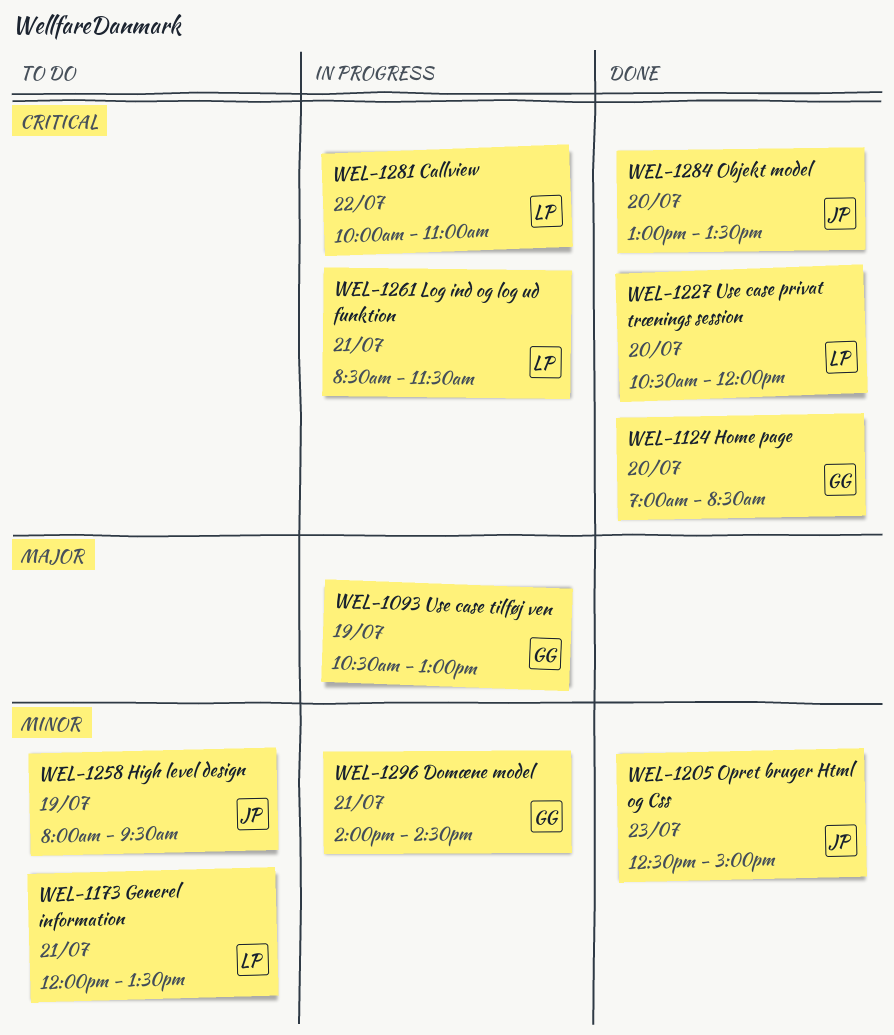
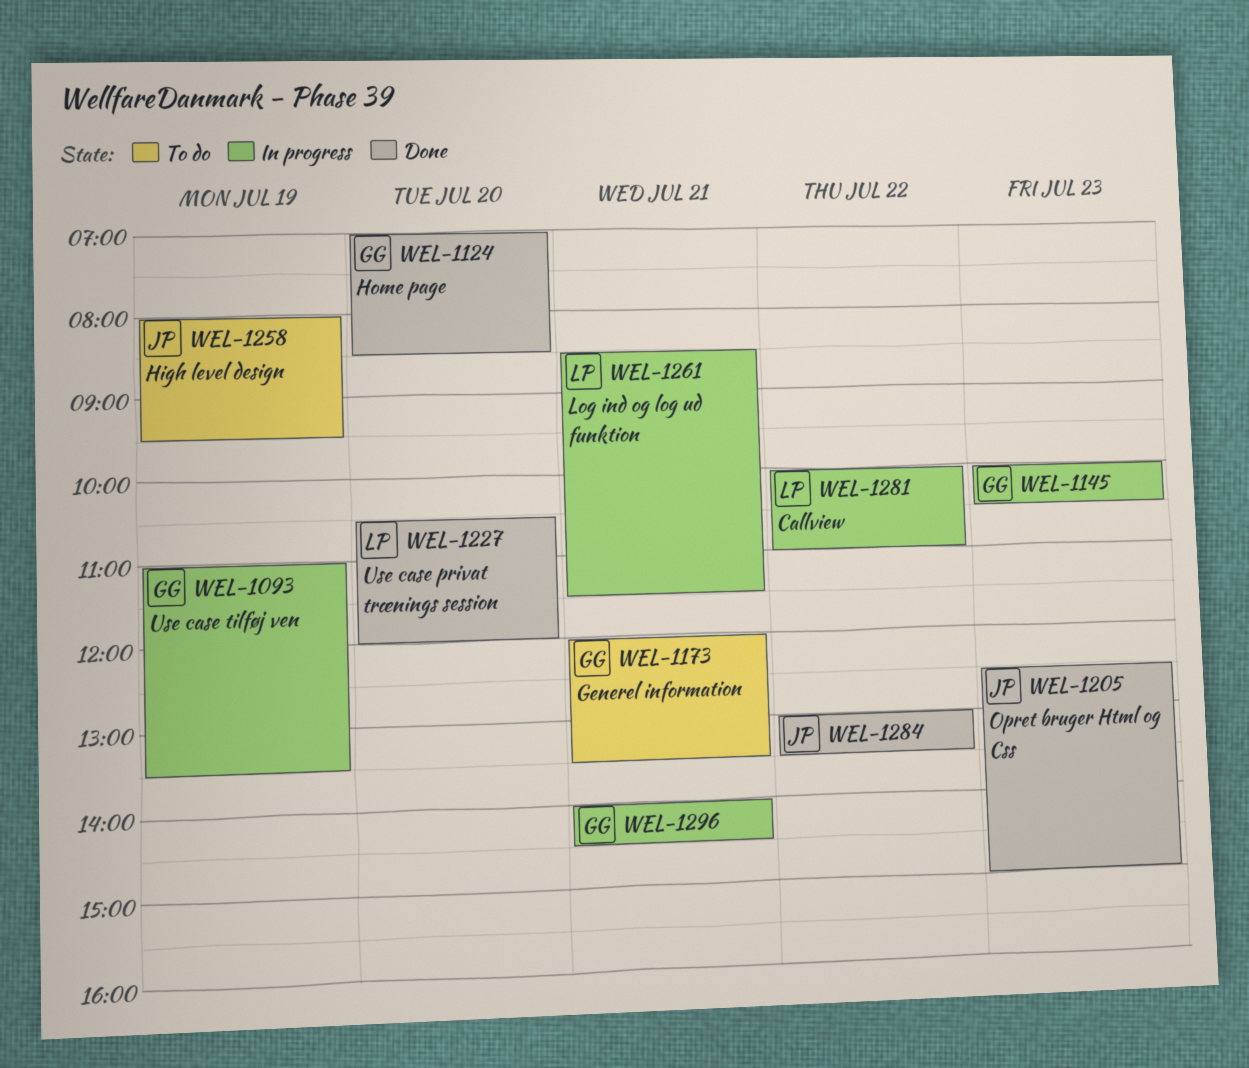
WEL-1093, begins: 10:30 -> 11:00
WEL-1093, ends: 13:00 -> 13:30
WEL-1145: none -> present
WEL-1173, owner: LP -> GG
WEL-1284, day: Jul 20 -> Jul 22

